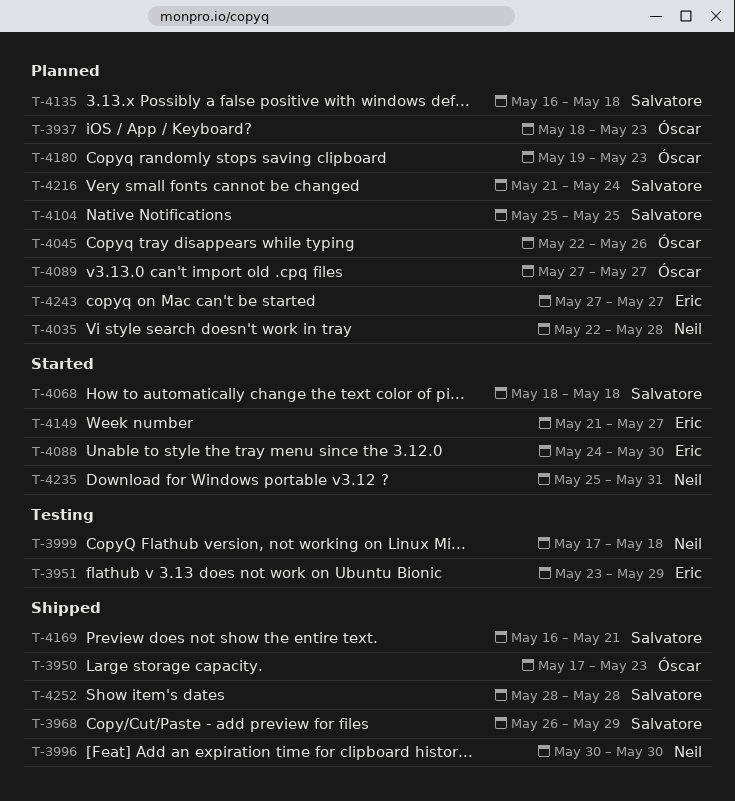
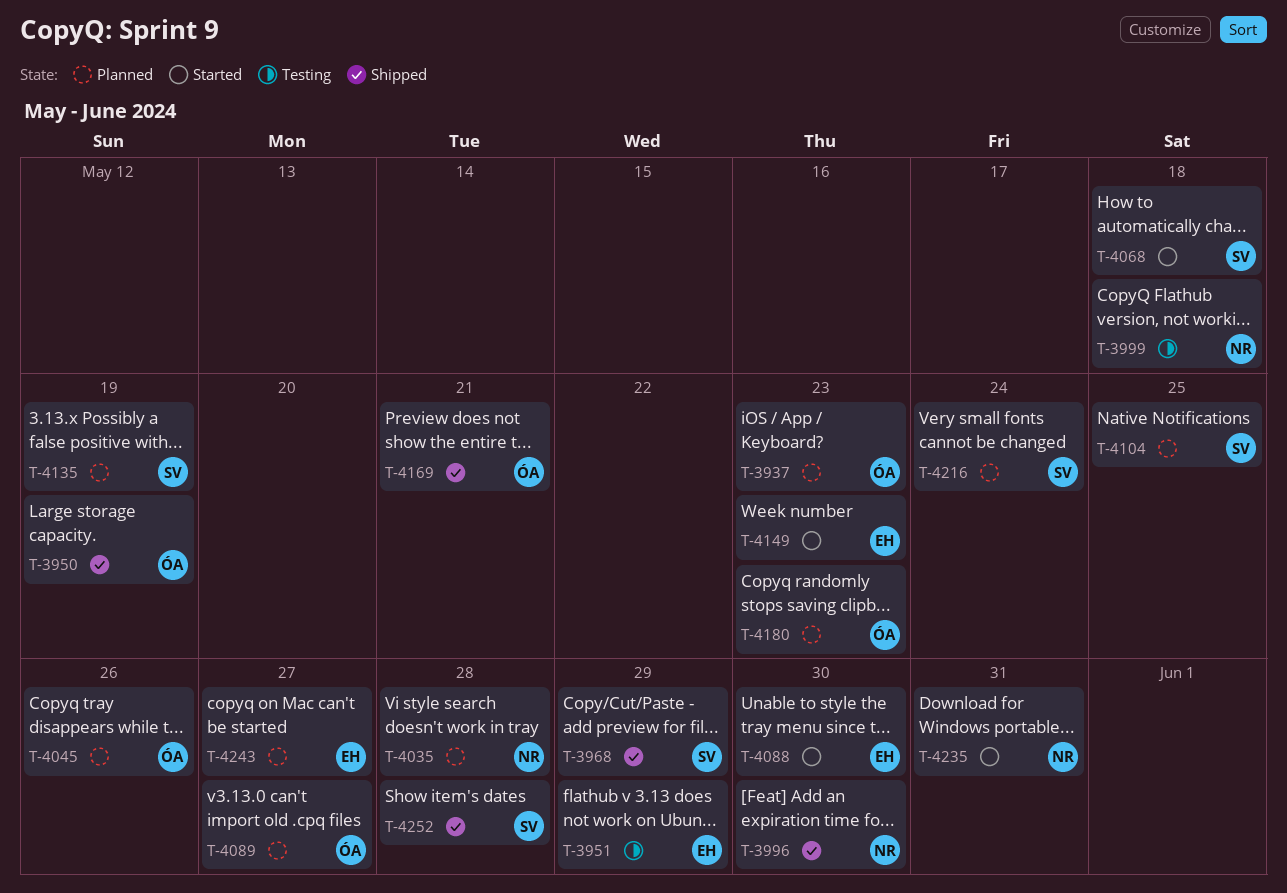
T-3950, due: May 23 -> May 19
T-4135, due: May 18 -> May 19
T-4149, due: May 27 -> May 23
T-4169, owner: Salvatore -> Óscar

